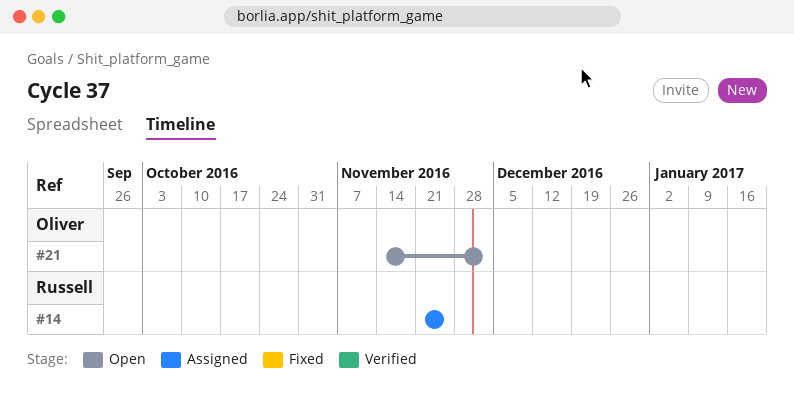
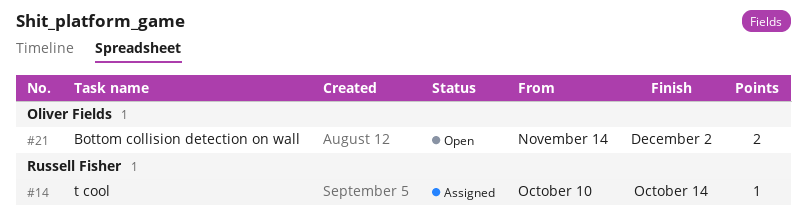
#14, start: Nov 21 -> Oct 10
#14, due: Nov 25 -> Oct 14

